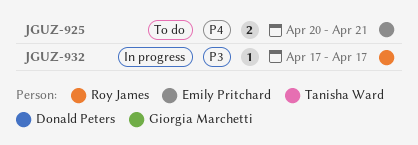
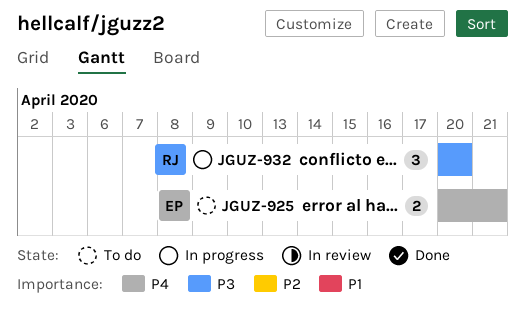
JGUZ-932, estimate: 1 -> 3
JGUZ-932, start: Apr 17 -> Apr 20
JGUZ-932, due: Apr 17 -> Apr 20

